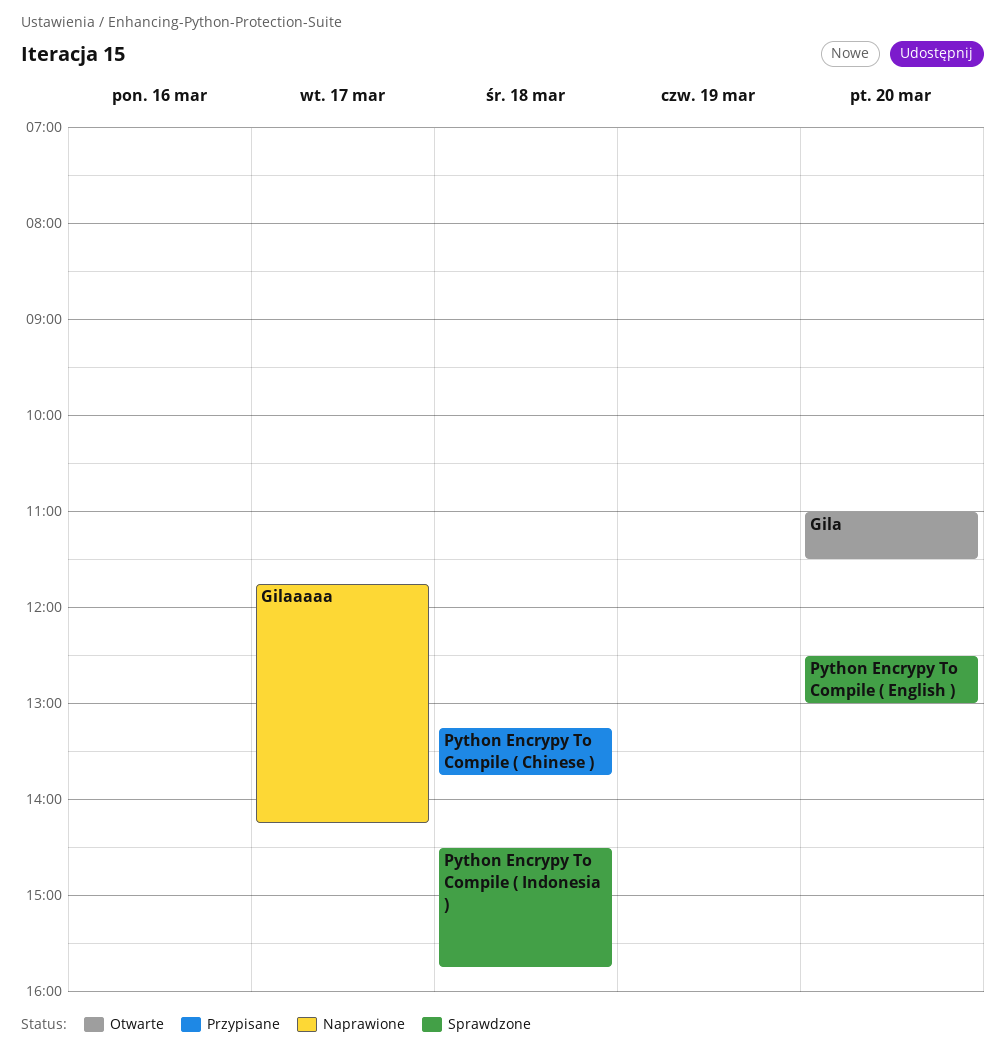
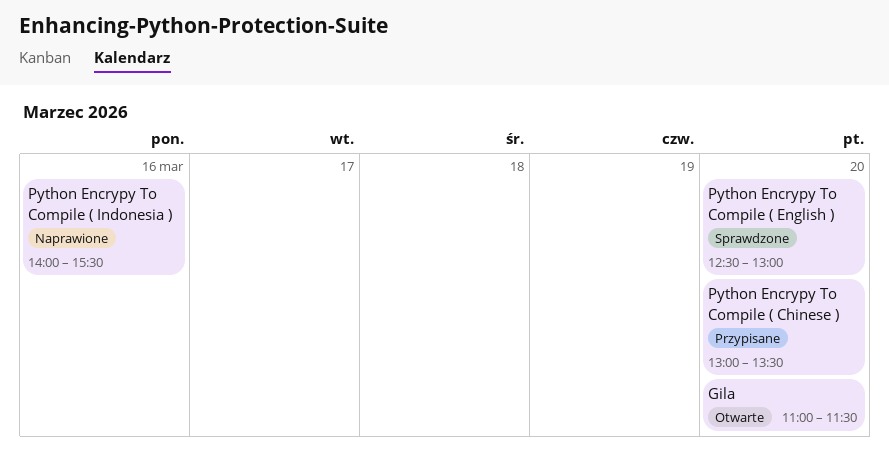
Gilaaaaa: present -> none
Python Encrypy To Compile ( Chinese ), day: Mar 18 -> Mar 20
Python Encrypy To Compile ( Chinese ), begins: 13:15 -> 13:00
Python Encrypy To Compile ( Chinese ), ends: 13:45 -> 13:30
Python Encrypy To Compile ( Indonesia ), status: Sprawdzone -> Naprawione
Python Encrypy To Compile ( Indonesia ), day: Mar 18 -> Mar 16
Python Encrypy To Compile ( Indonesia ), begins: 14:30 -> 14:00
Python Encrypy To Compile ( Indonesia ), ends: 15:45 -> 15:30

